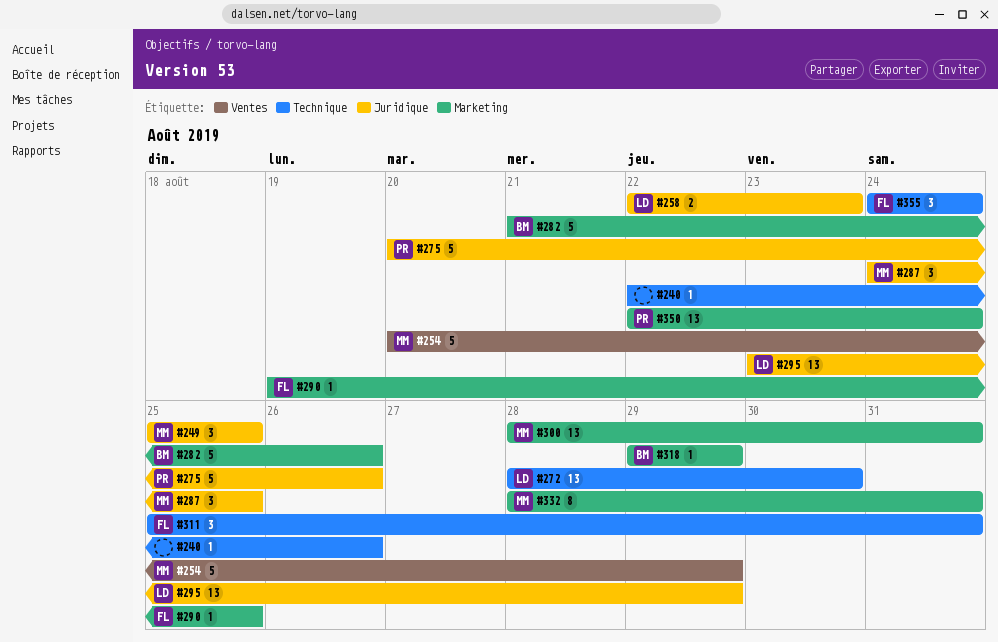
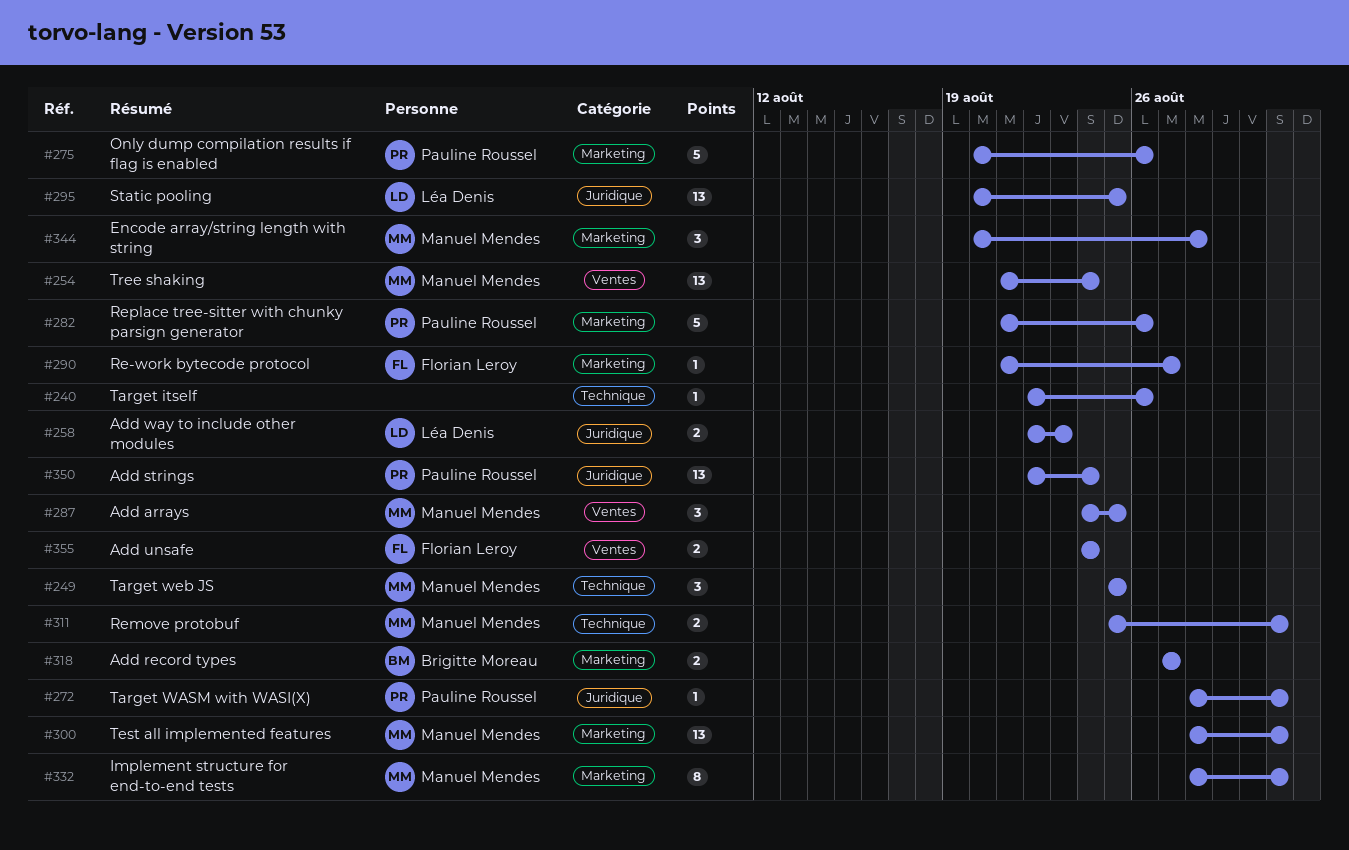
#249, label: Juridique -> Technique
#254, estimate: 5 -> 13
#254, start: Aug 20 -> Aug 21
#254, due: Aug 29 -> Aug 24
#272, owner: Léa Denis -> Pauline Roussel
#272, label: Technique -> Juridique
#272, estimate: 13 -> 1
#272, due: Aug 30 -> Aug 31
#275, label: Juridique -> Marketing
#282, owner: Brigitte Moreau -> Pauline Roussel
#287, label: Juridique -> Ventes
#290, start: Aug 19 -> Aug 21
#290, due: Aug 25 -> Aug 27
#295, start: Aug 23 -> Aug 20
#295, due: Aug 29 -> Aug 25
#311, owner: Florian Leroy -> Manuel Mendes
#311, estimate: 3 -> 2
#318, estimate: 1 -> 2
#318, start: Aug 29 -> Aug 27
#318, due: Aug 29 -> Aug 27
#344: none -> present
#350, label: Marketing -> Juridique
#355, label: Technique -> Ventes
#355, estimate: 3 -> 2

